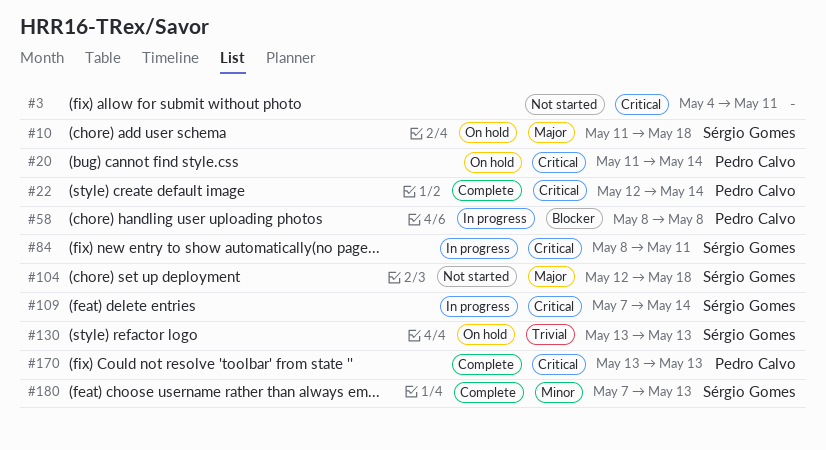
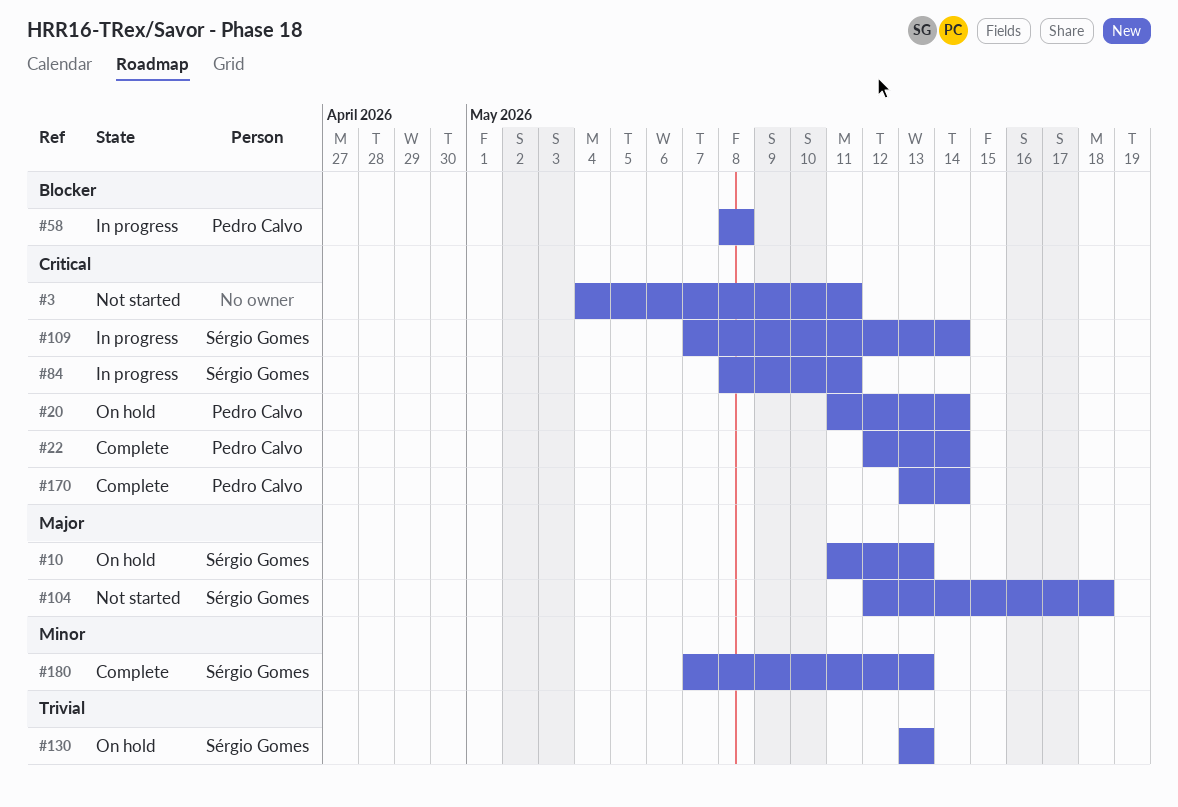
#10, due: May 18 -> May 13
#170, due: May 13 -> May 14

